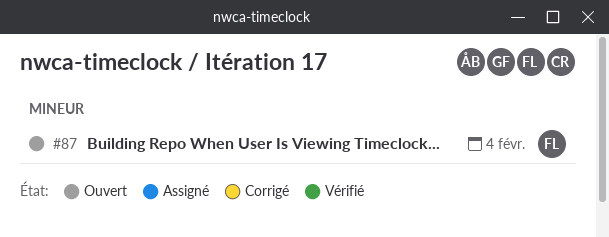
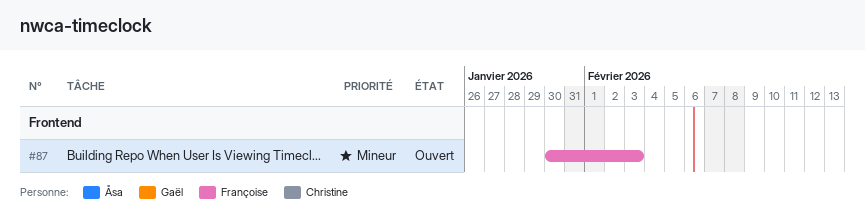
#87, due: Feb 4 -> Feb 3

